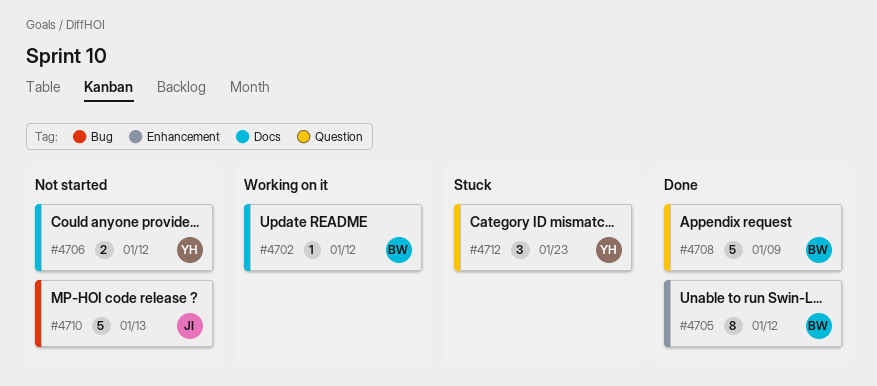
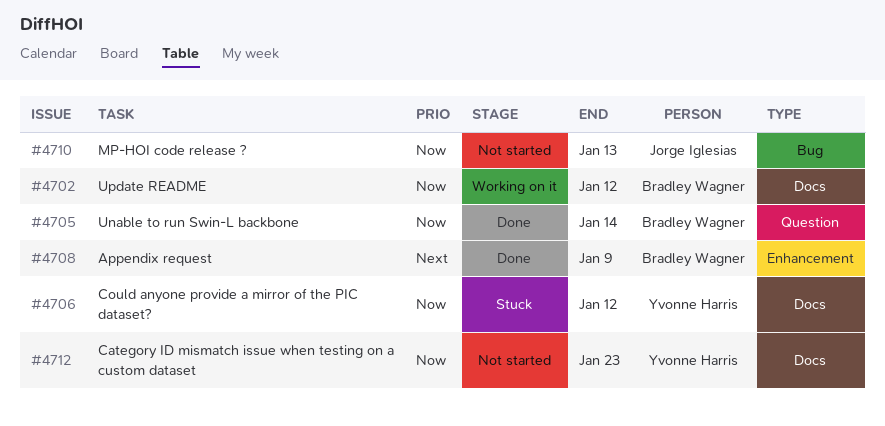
#4705, label: Enhancement -> Question
#4705, due: Jan 12 -> Jan 14
#4706, status: Not started -> Stuck
#4708, label: Question -> Enhancement
#4712, status: Stuck -> Not started
#4712, label: Question -> Docs

